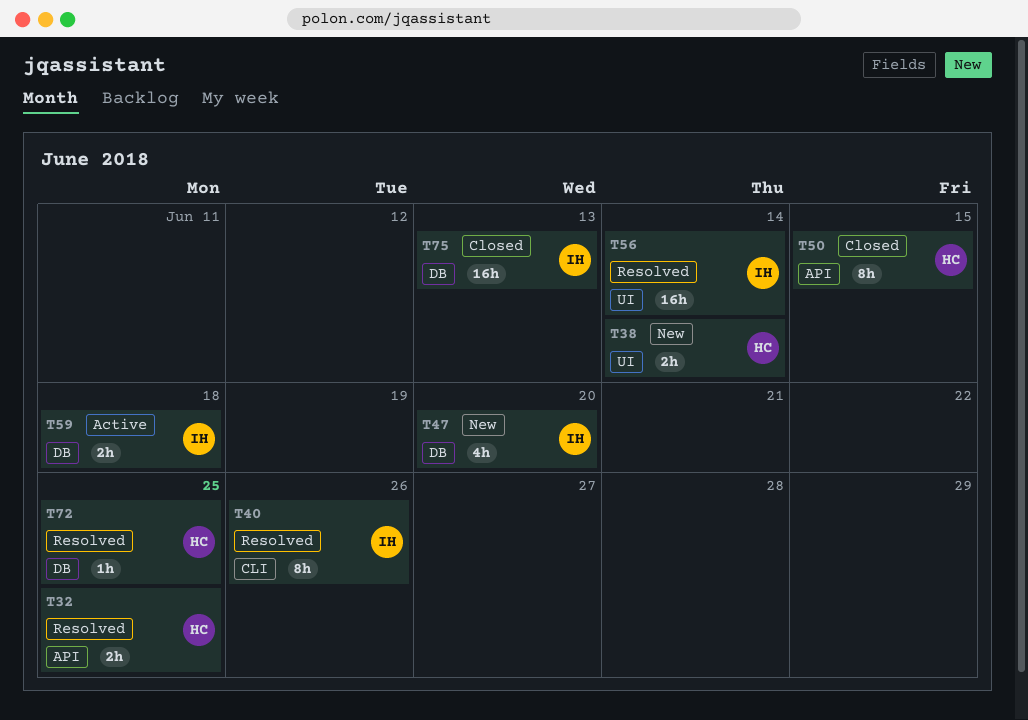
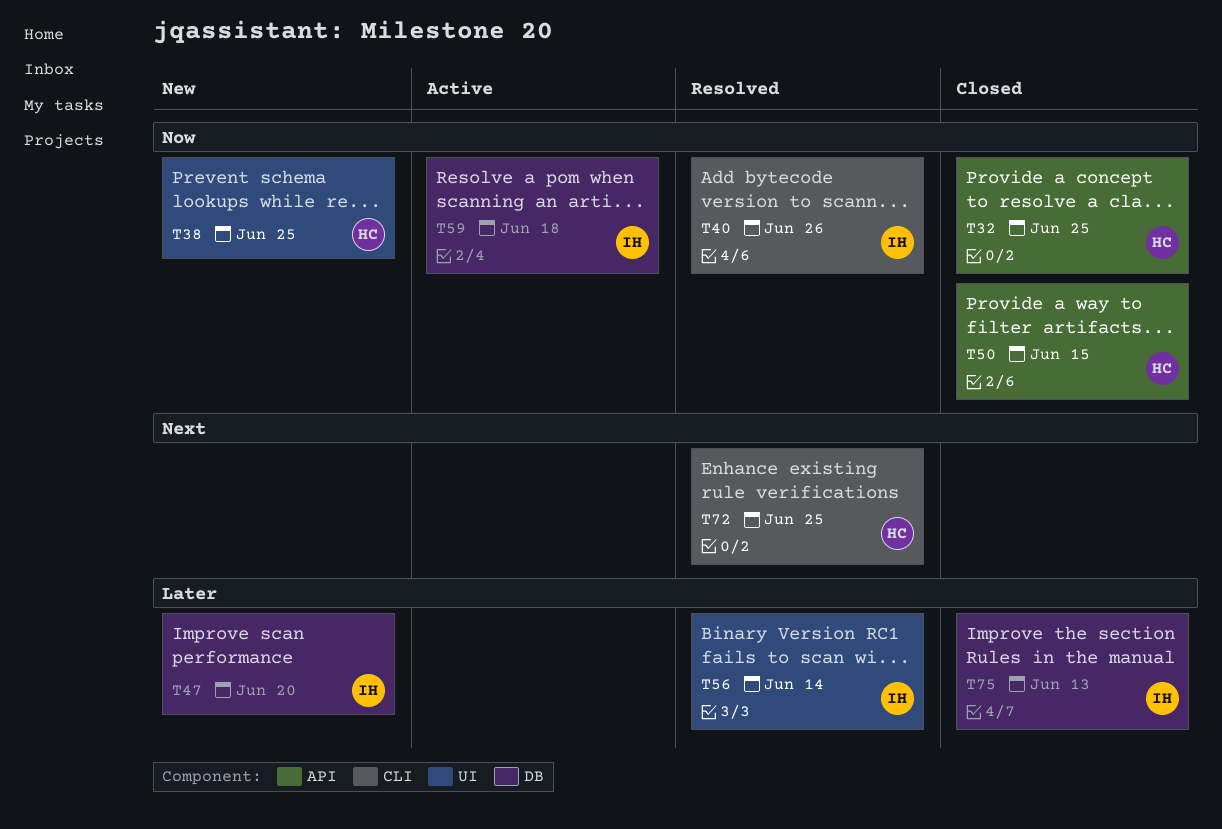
T32, status: Resolved -> Closed
T38, due: Jun 14 -> Jun 25
T72, label: DB -> CLI

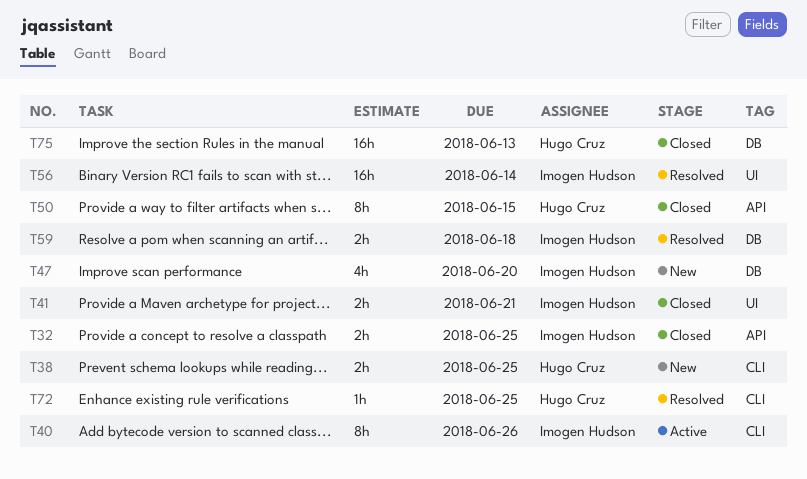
T32, owner: Hugo Cruz -> Imogen Hudson
T38, label: UI -> CLI
T40, status: Resolved -> Active
T41: none -> present
T59, status: Active -> Resolved
T75, owner: Imogen Hudson -> Hugo Cruz

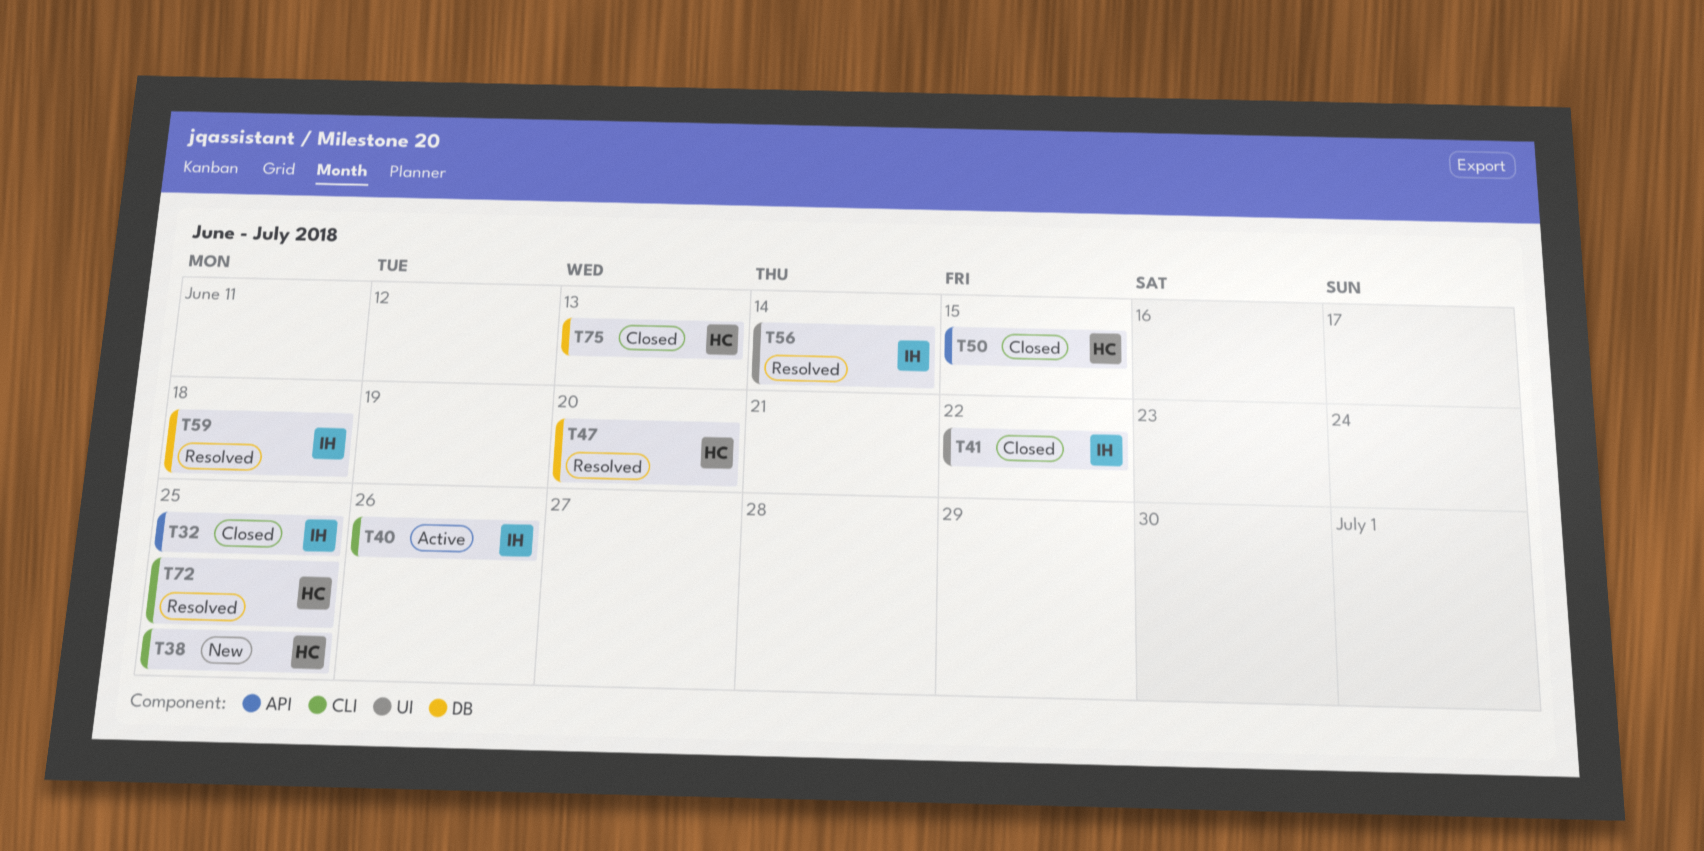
T41, due: Jun 21 -> Jun 22
T47, status: New -> Resolved
T47, owner: Imogen Hudson -> Hugo Cruz

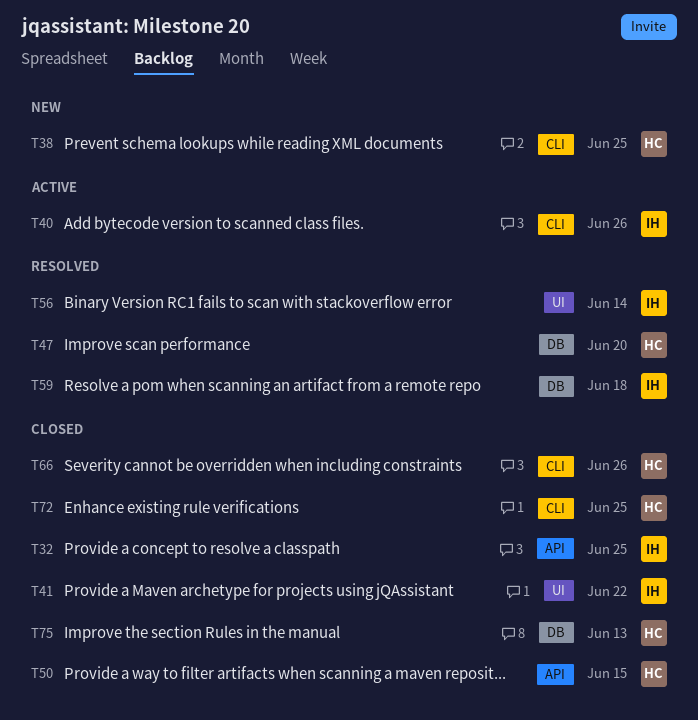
T66: none -> present
T72, status: Resolved -> Closed

